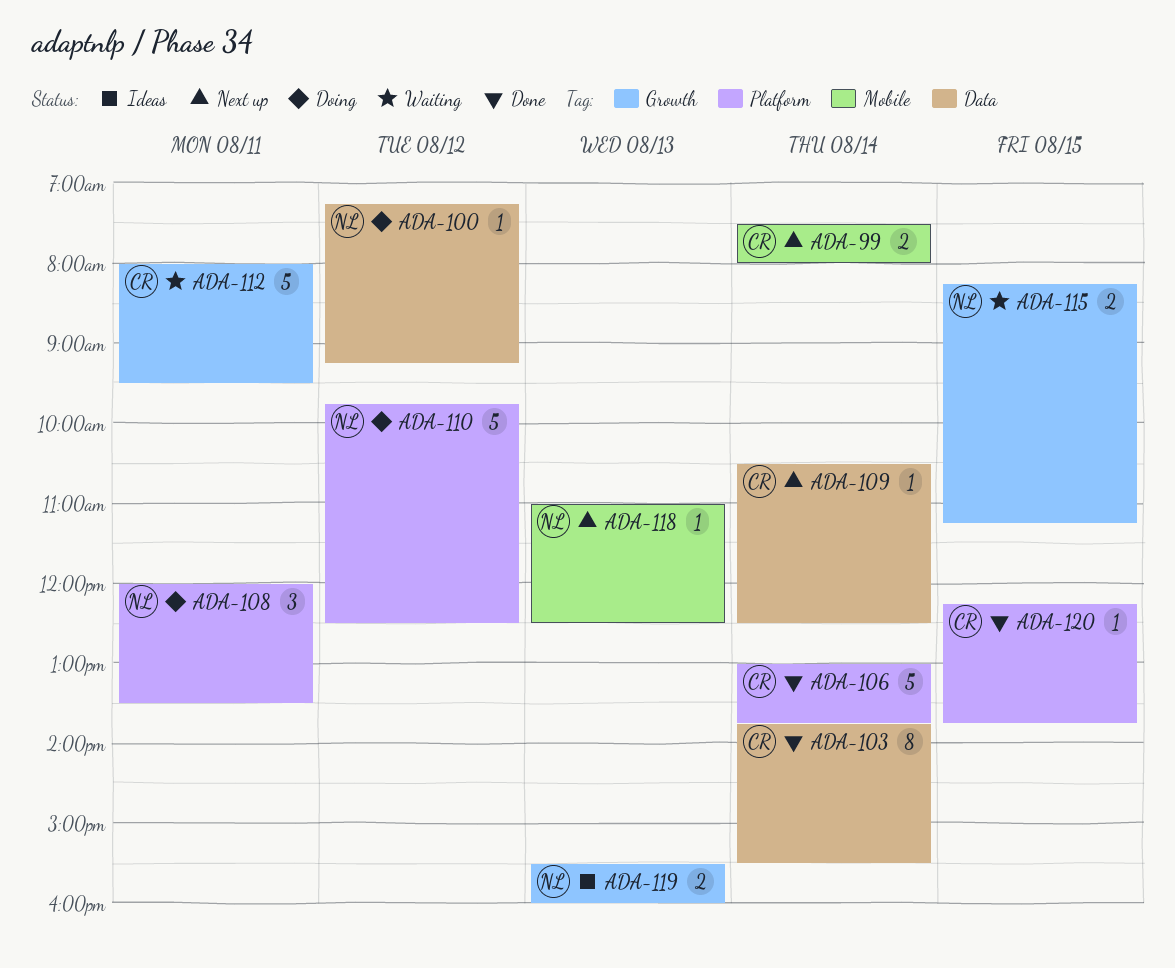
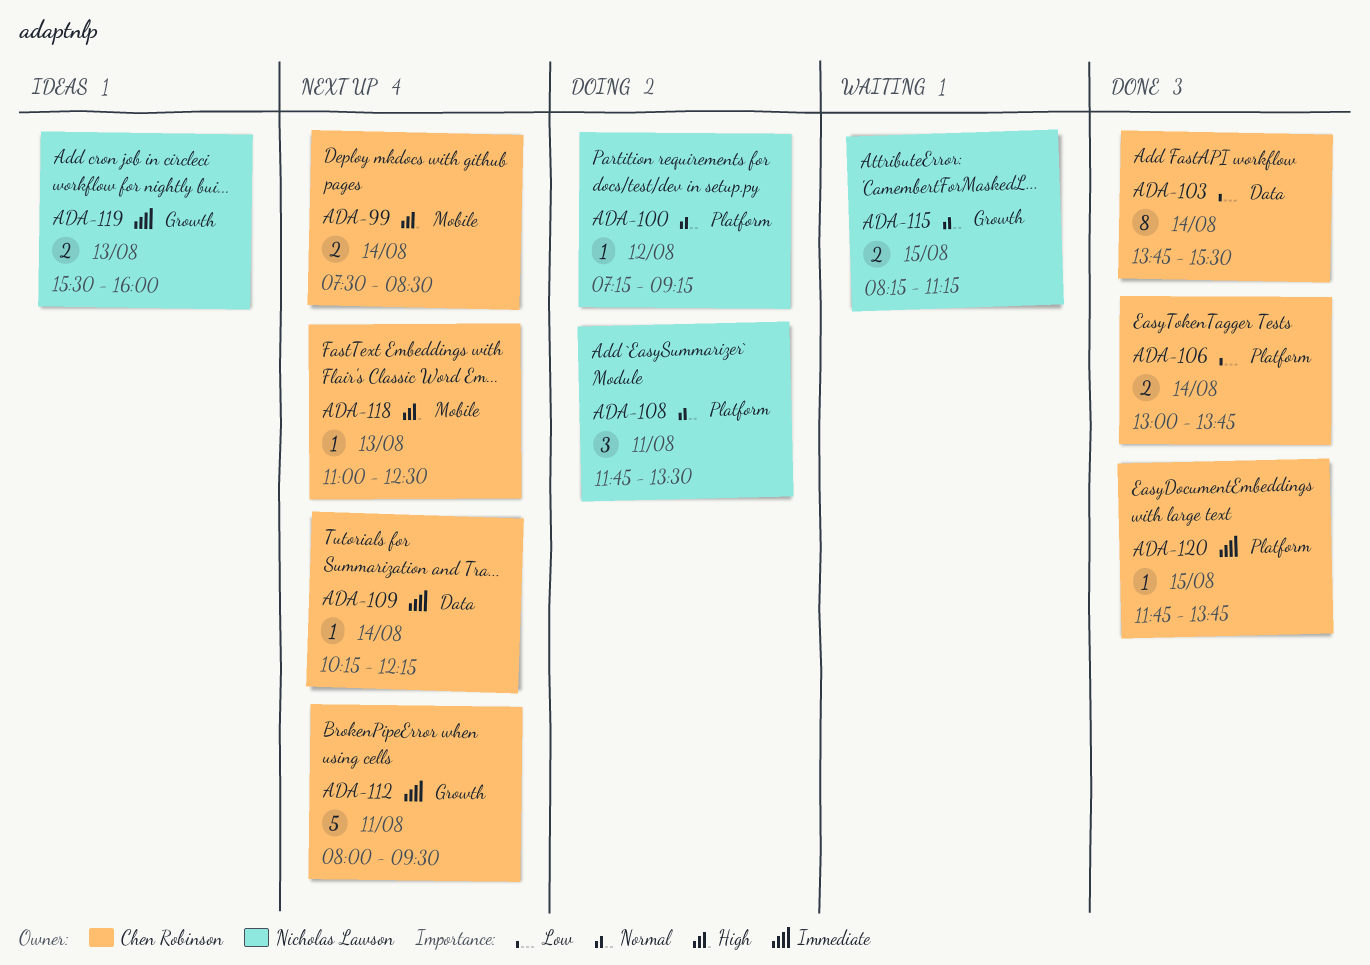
ADA-99, ends: 08:00 -> 08:30
ADA-100, label: Data -> Platform
ADA-106, estimate: 5 -> 2
ADA-108, begins: 12:00 -> 11:45
ADA-109, begins: 10:30 -> 10:15
ADA-109, ends: 12:30 -> 12:15
ADA-110: present -> none
ADA-112, status: Waiting -> Next up
ADA-118, owner: Nicholas Lawson -> Chen Robinson
ADA-120, begins: 12:15 -> 11:45

